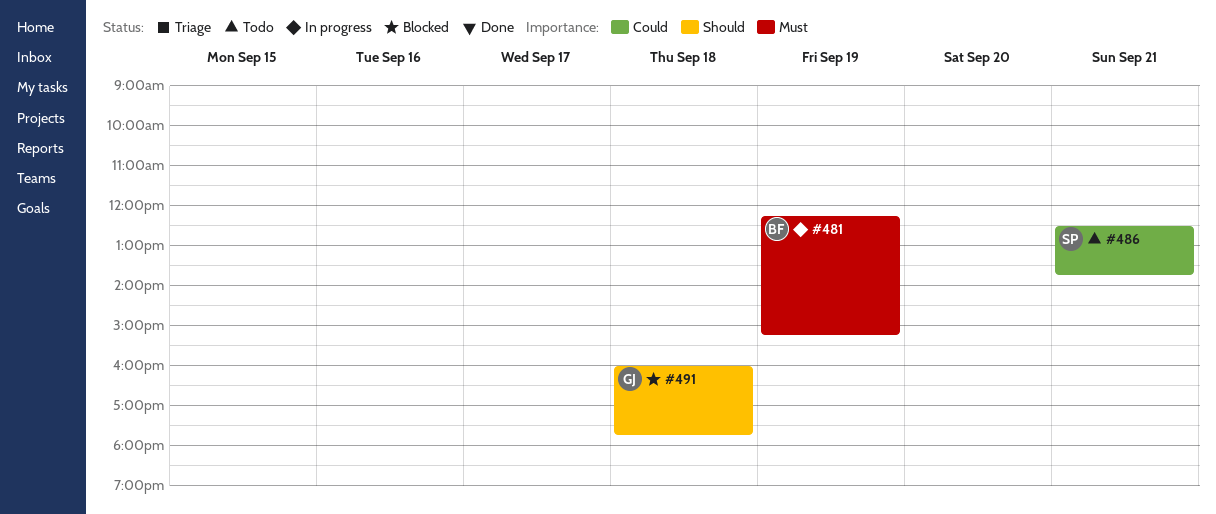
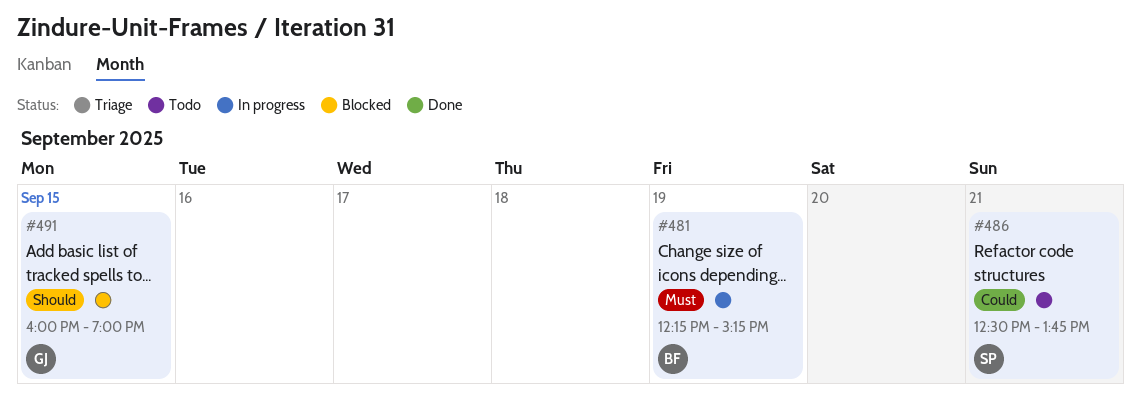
#491, day: Sep 18 -> Sep 15
#491, ends: 17:45 -> 19:00

